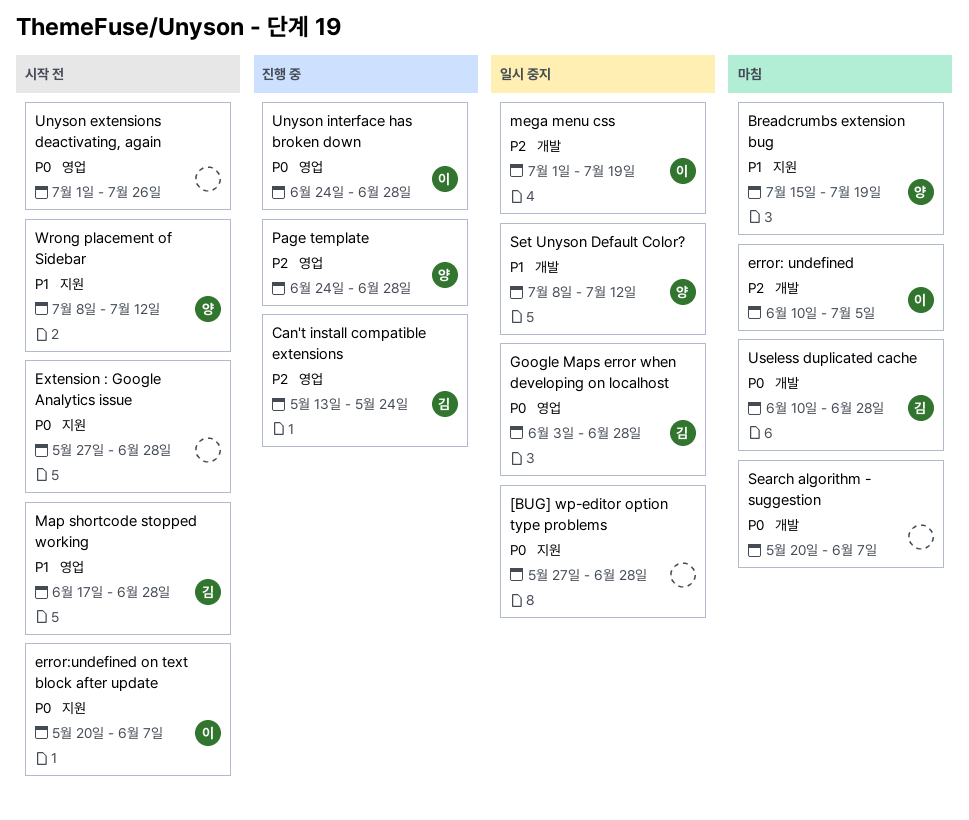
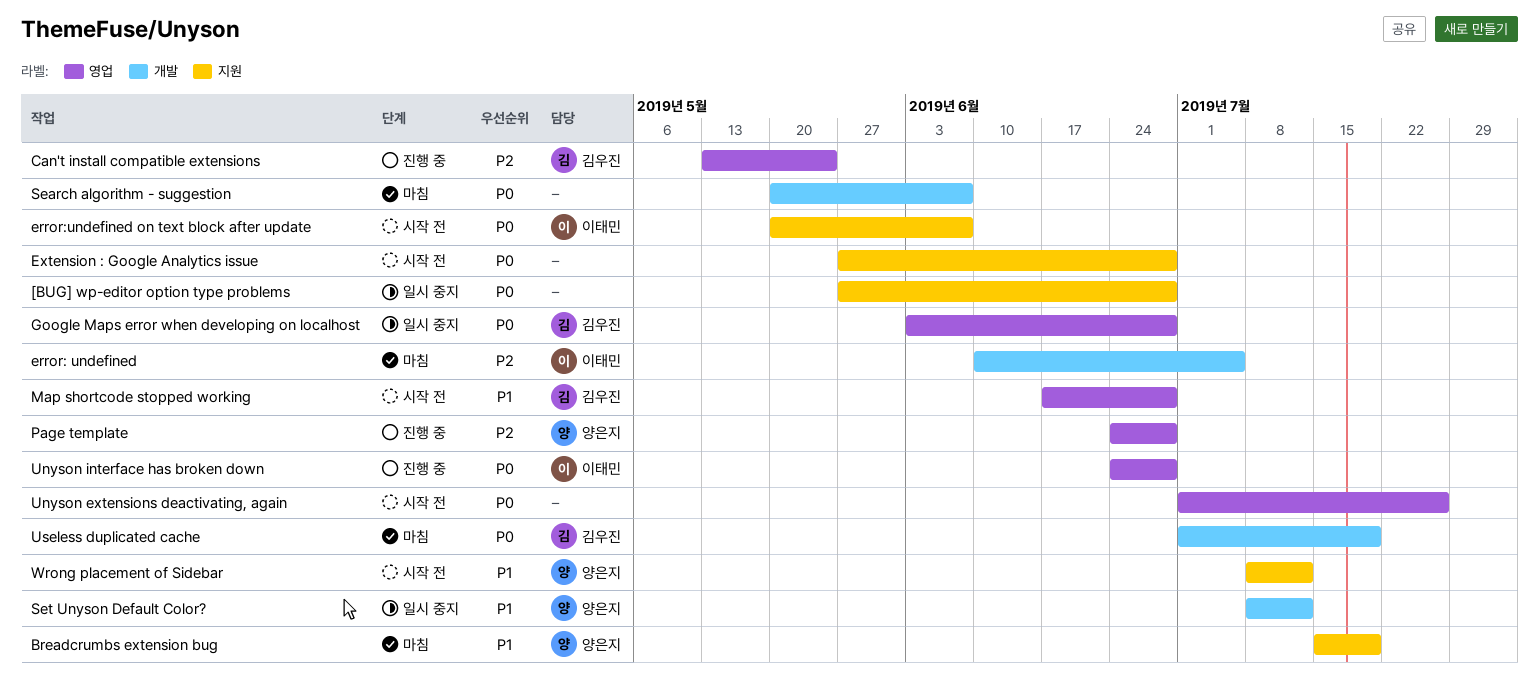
mega menu css: present -> none
Useless duplicated cache, start: Jun 10 -> Jul 1
Useless duplicated cache, due: Jun 28 -> Jul 19

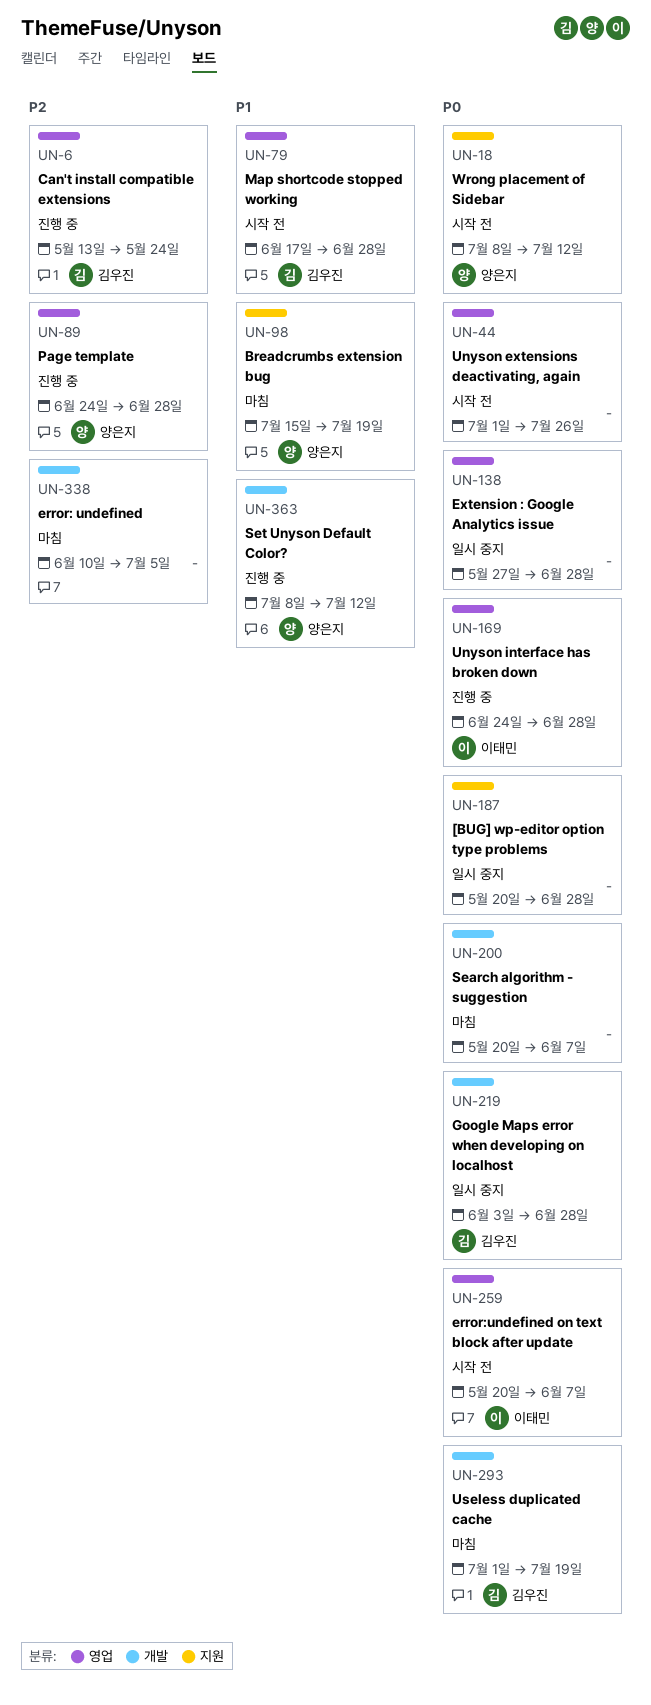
[BUG] wp-editor option type problems, start: May 27 -> May 20
error: undefined, owner: 이태민 -> none
error:undefined on text block after update, label: 지원 -> 영업
Extension : Google Analytics issue, status: 시작 전 -> 일시 중지
Extension : Google Analytics issue, label: 지원 -> 영업
Google Maps error when developing on localhost, label: 영업 -> 개발
Set Unyson Default Color?, status: 일시 중지 -> 진행 중
Wrong placement of Sidebar, priority: P1 -> P0

